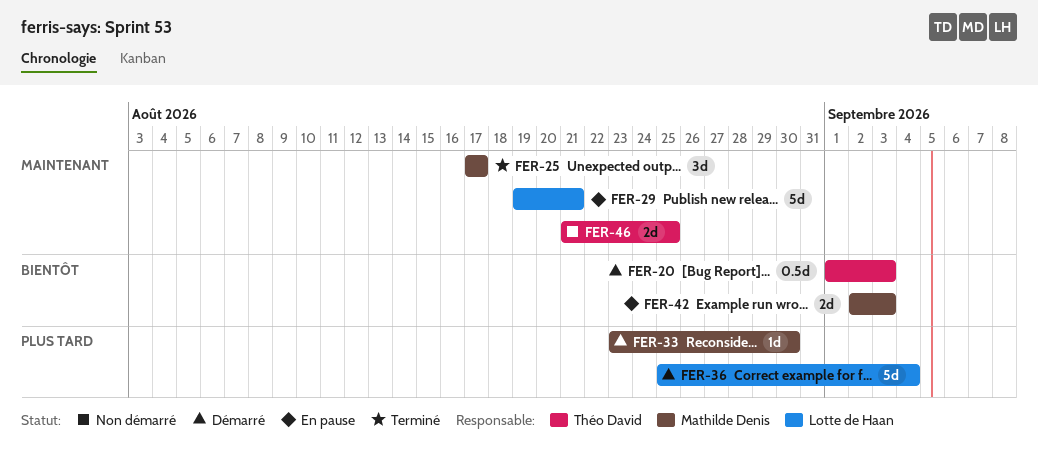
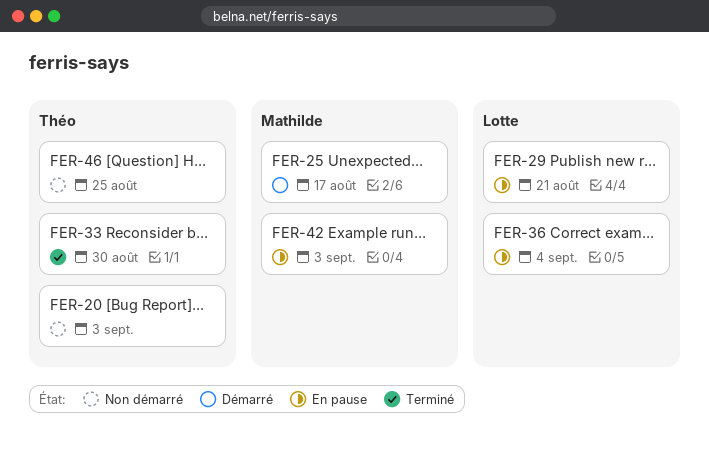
FER-20, status: Démarré -> Non démarré
FER-25, status: Terminé -> Démarré
FER-33, status: Démarré -> Terminé
FER-33, owner: Mathilde Denis -> Théo David
FER-36, status: Démarré -> En pause

